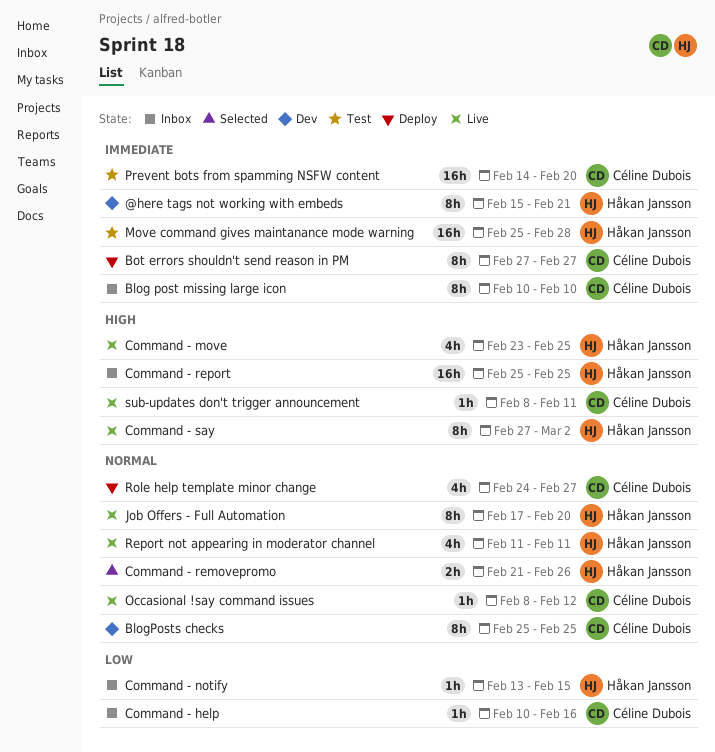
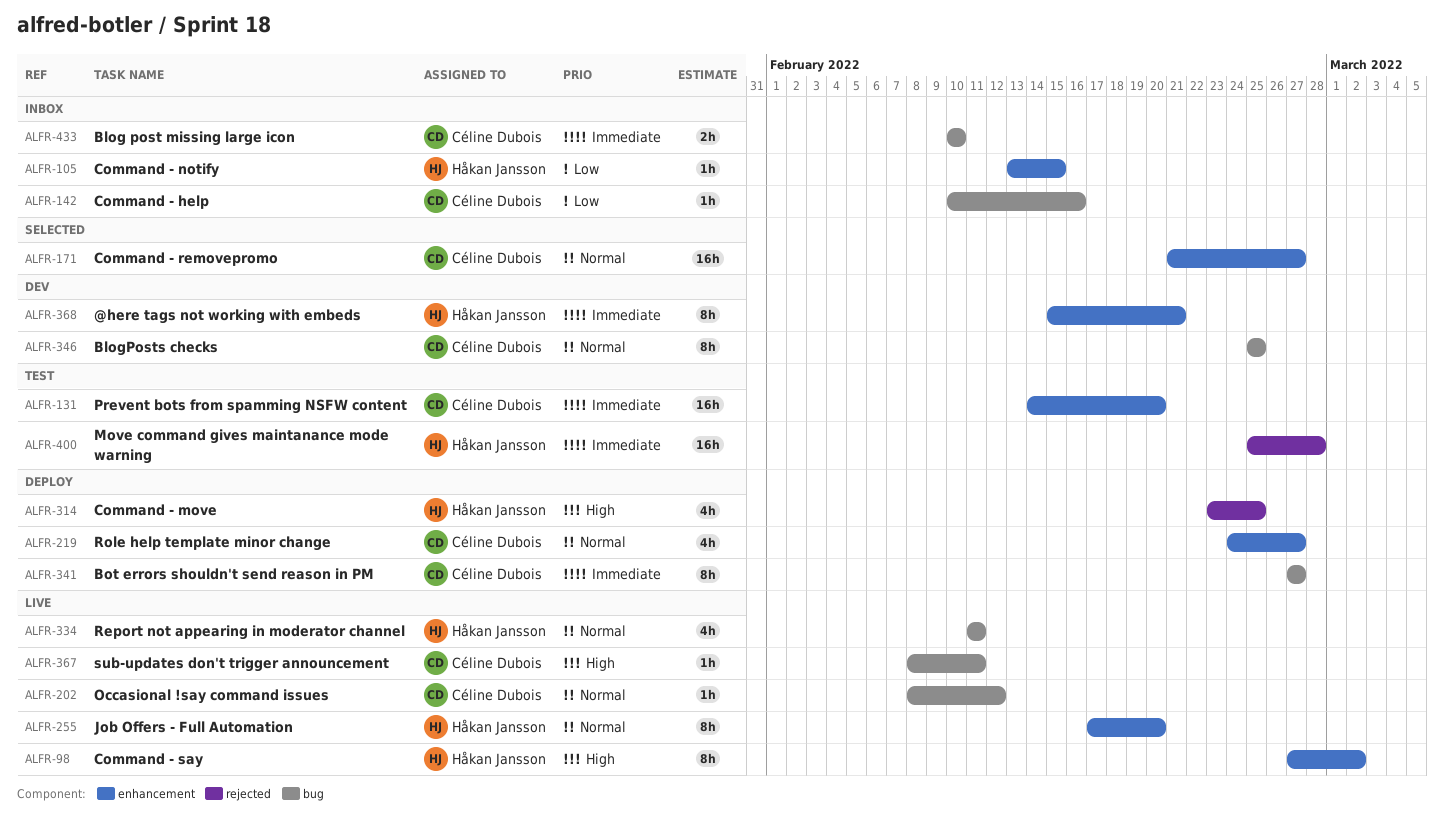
Blog post missing large icon, estimate: 8h -> 2h
Command - move, status: Live -> Deploy
Command - removepromo, owner: Håkan Jansson -> Céline Dubois
Command - removepromo, estimate: 2h -> 16h
Command - removepromo, due: Feb 26 -> Feb 27
Command - report: present -> none

